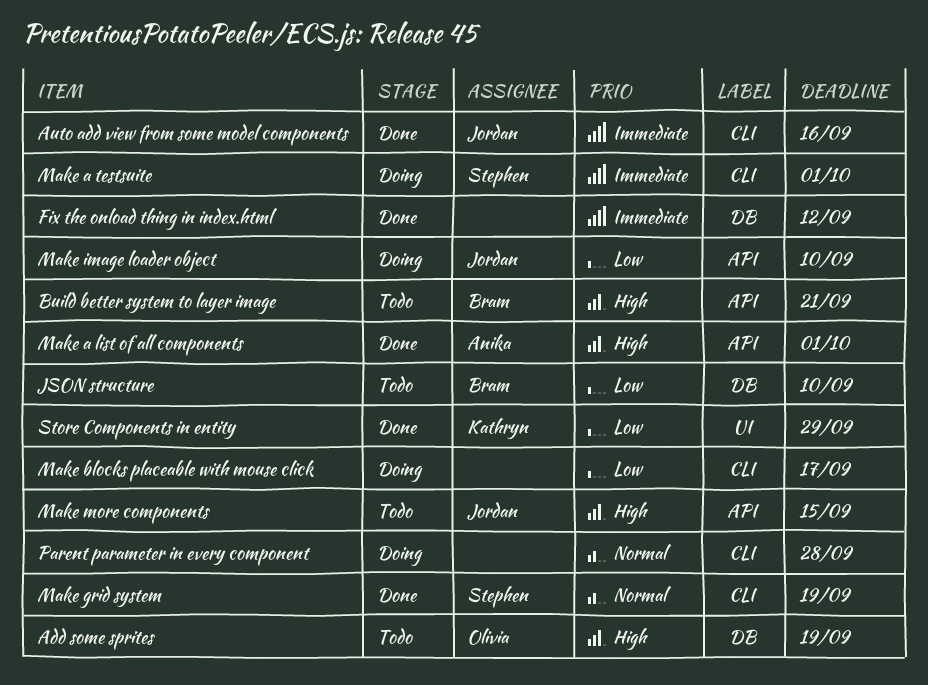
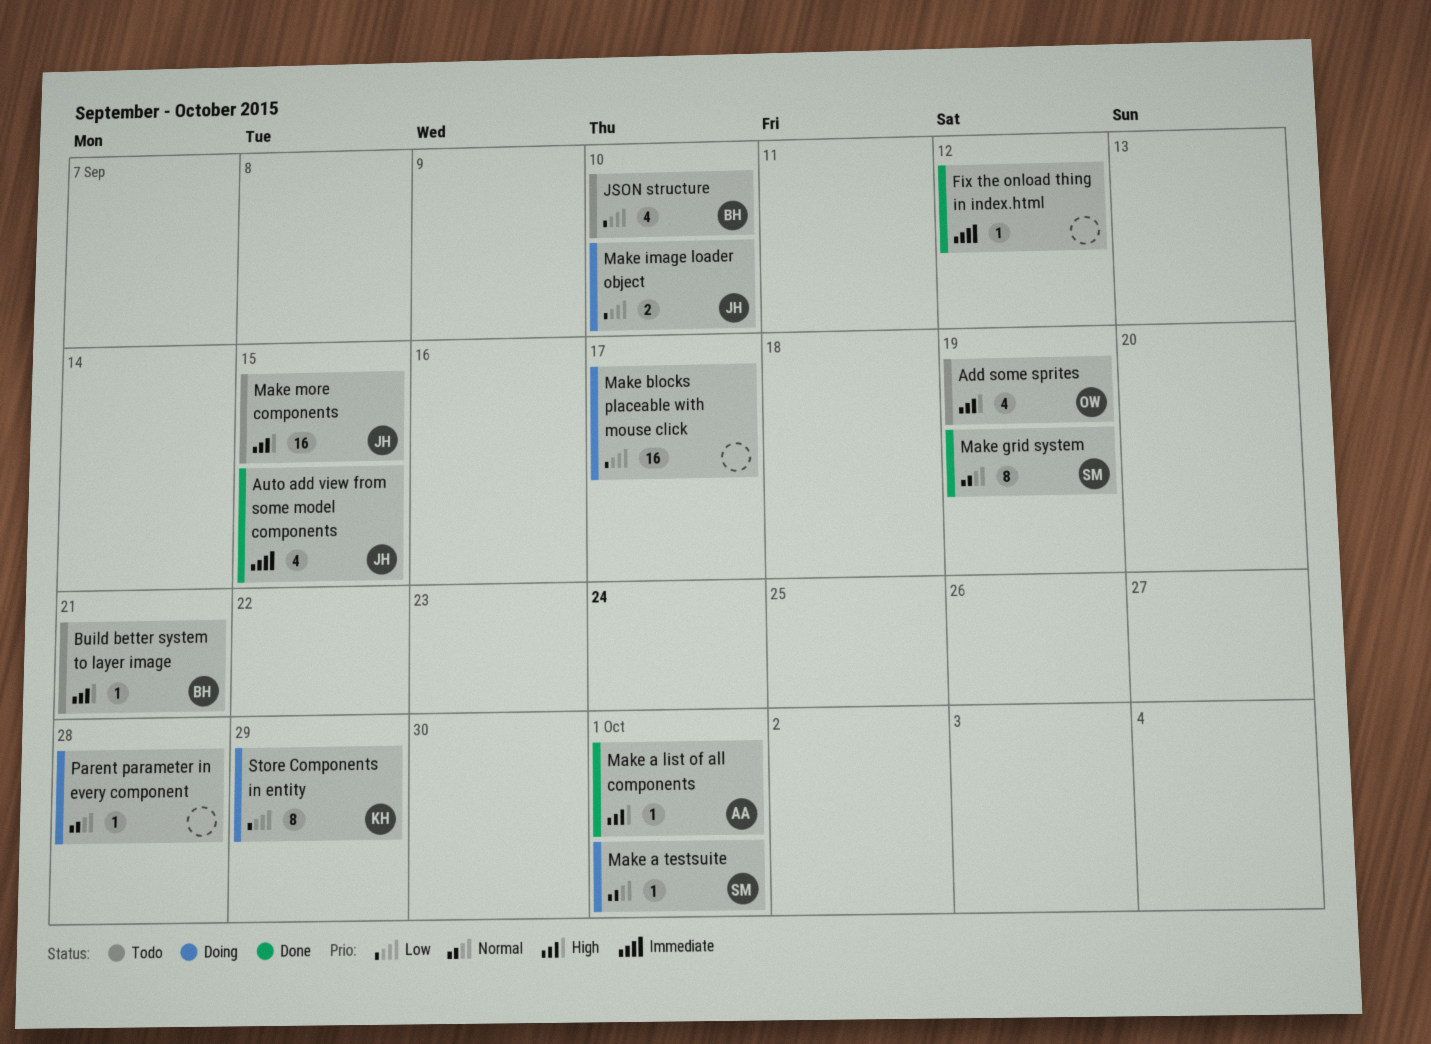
Auto add view from some model components, due: Sep 16 -> Sep 15
Make a testsuite, priority: Immediate -> Normal
Store Components in entity, status: Done -> Doing

